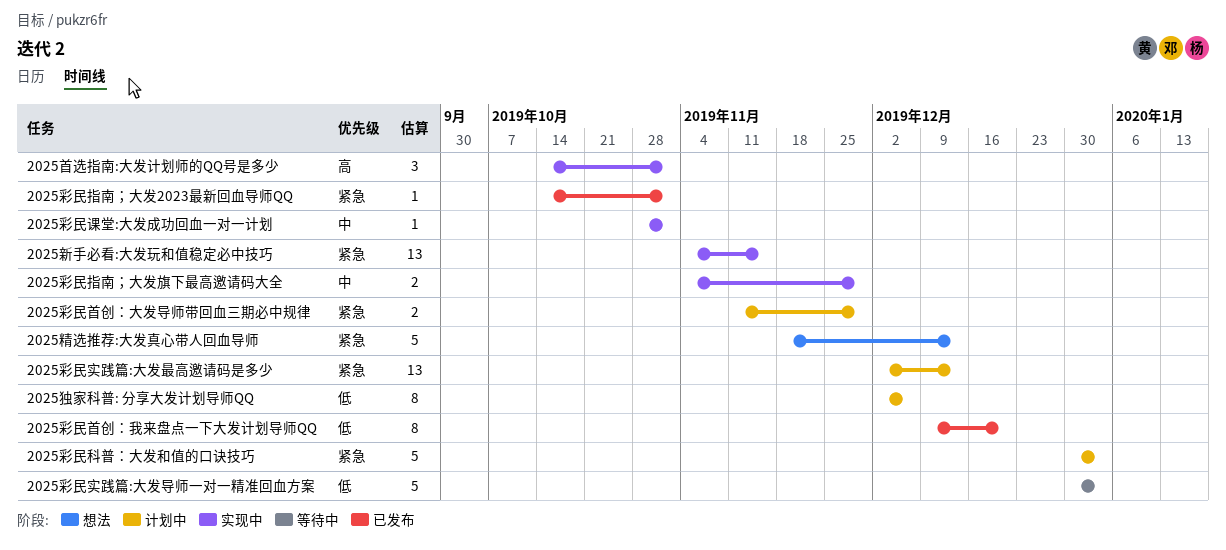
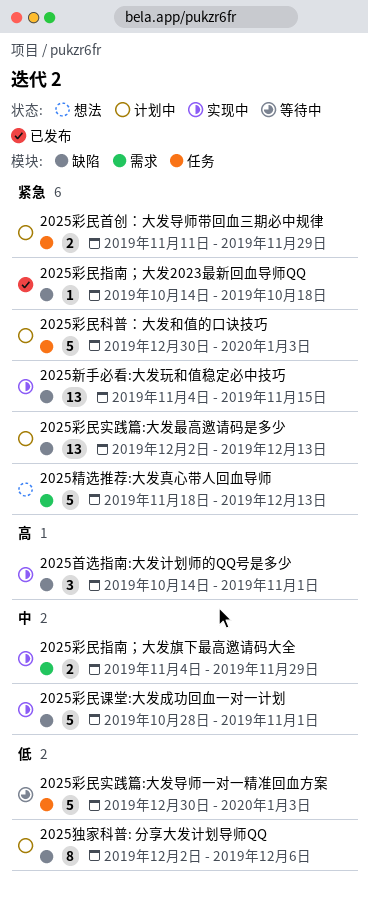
2025彩民指南；大发2023最新回血导师QQ, due: Nov 1 -> Oct 18
2025彩民课堂:大发成功回血一对一计划, estimate: 1 -> 5
2025彩民首创：我来盘点一下大发计划导师QQ: present -> none

